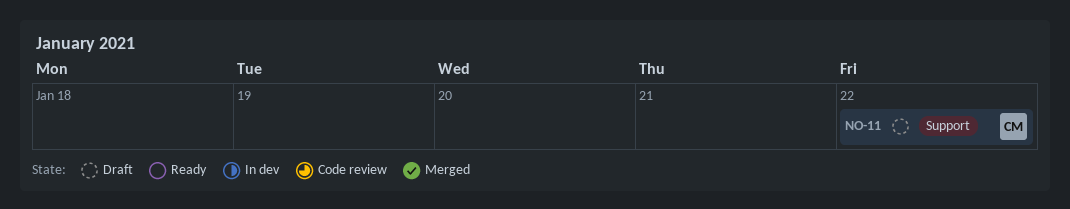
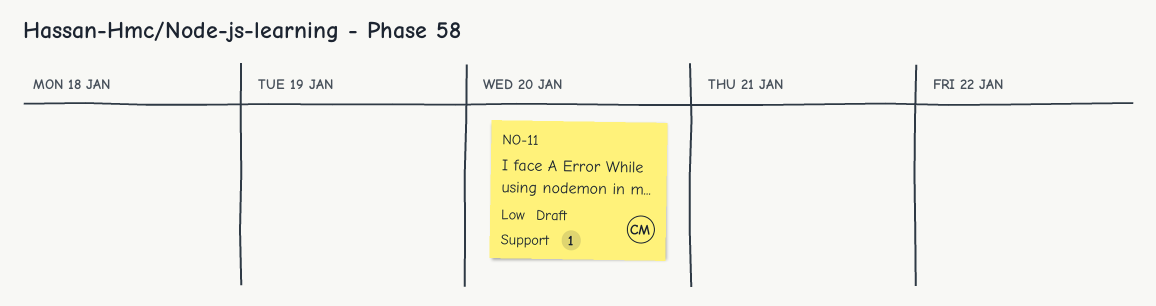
NO-11, due: Jan 22 -> Jan 20

